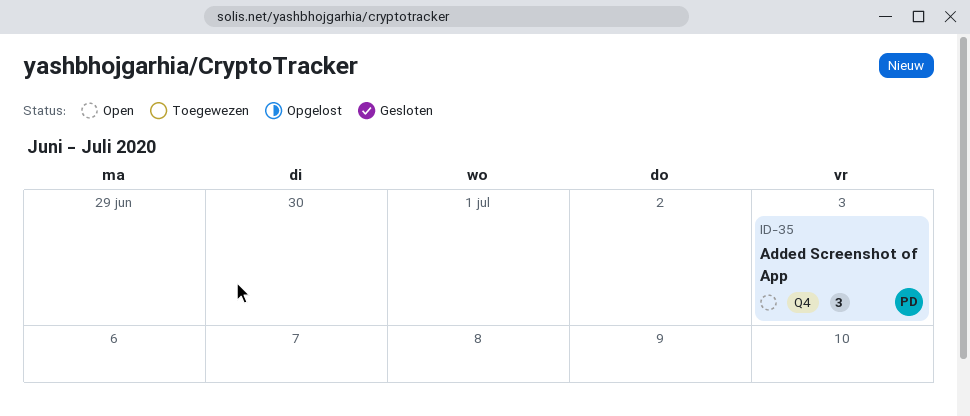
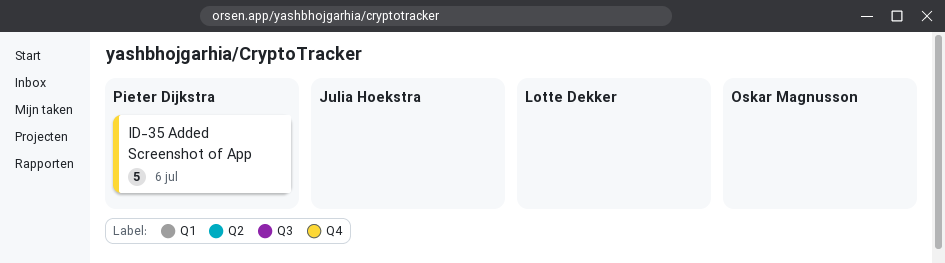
ID-35, estimate: 3 -> 5
ID-35, due: Jul 3 -> Jul 6

